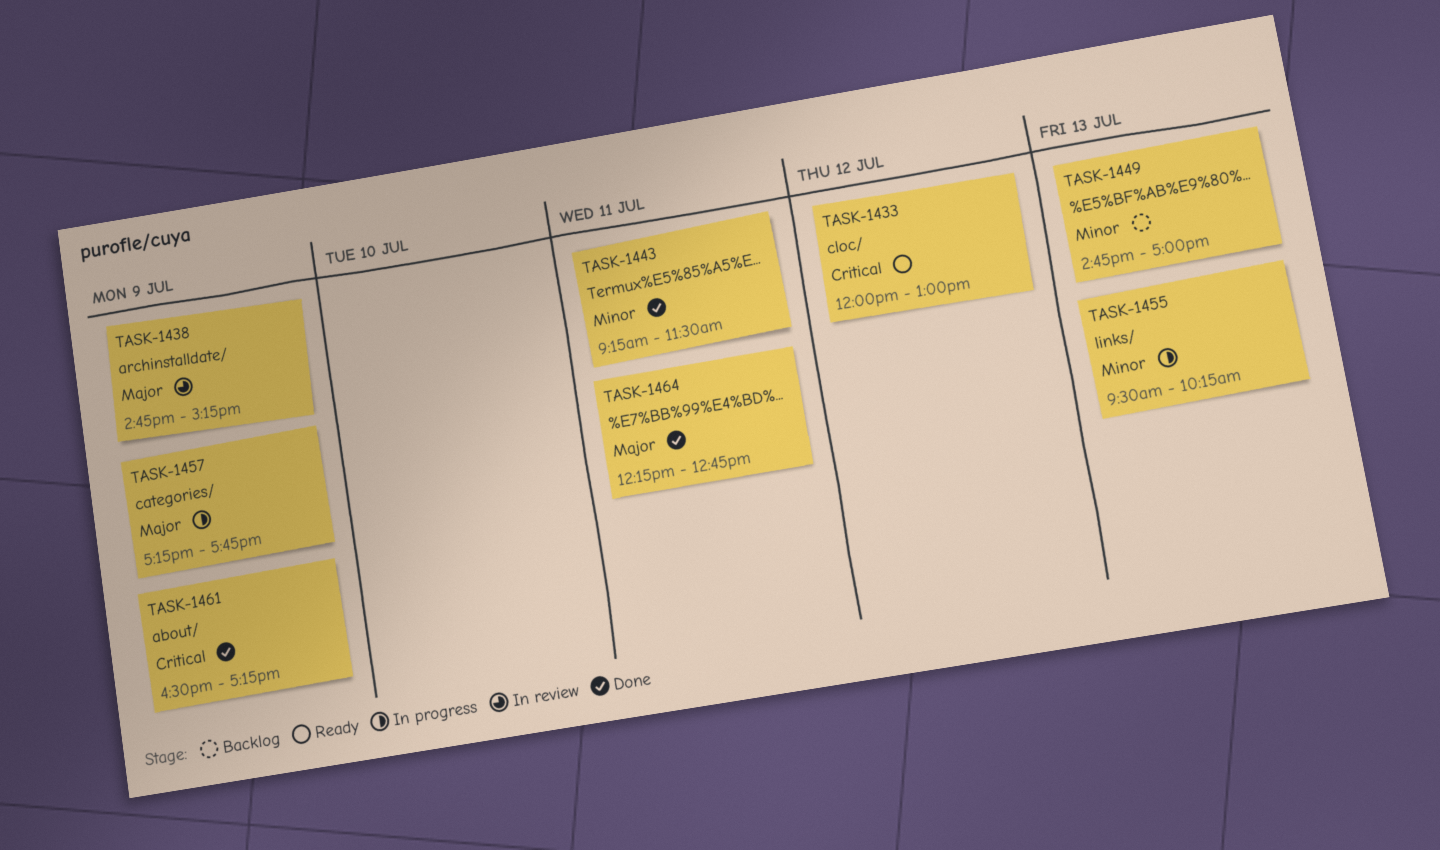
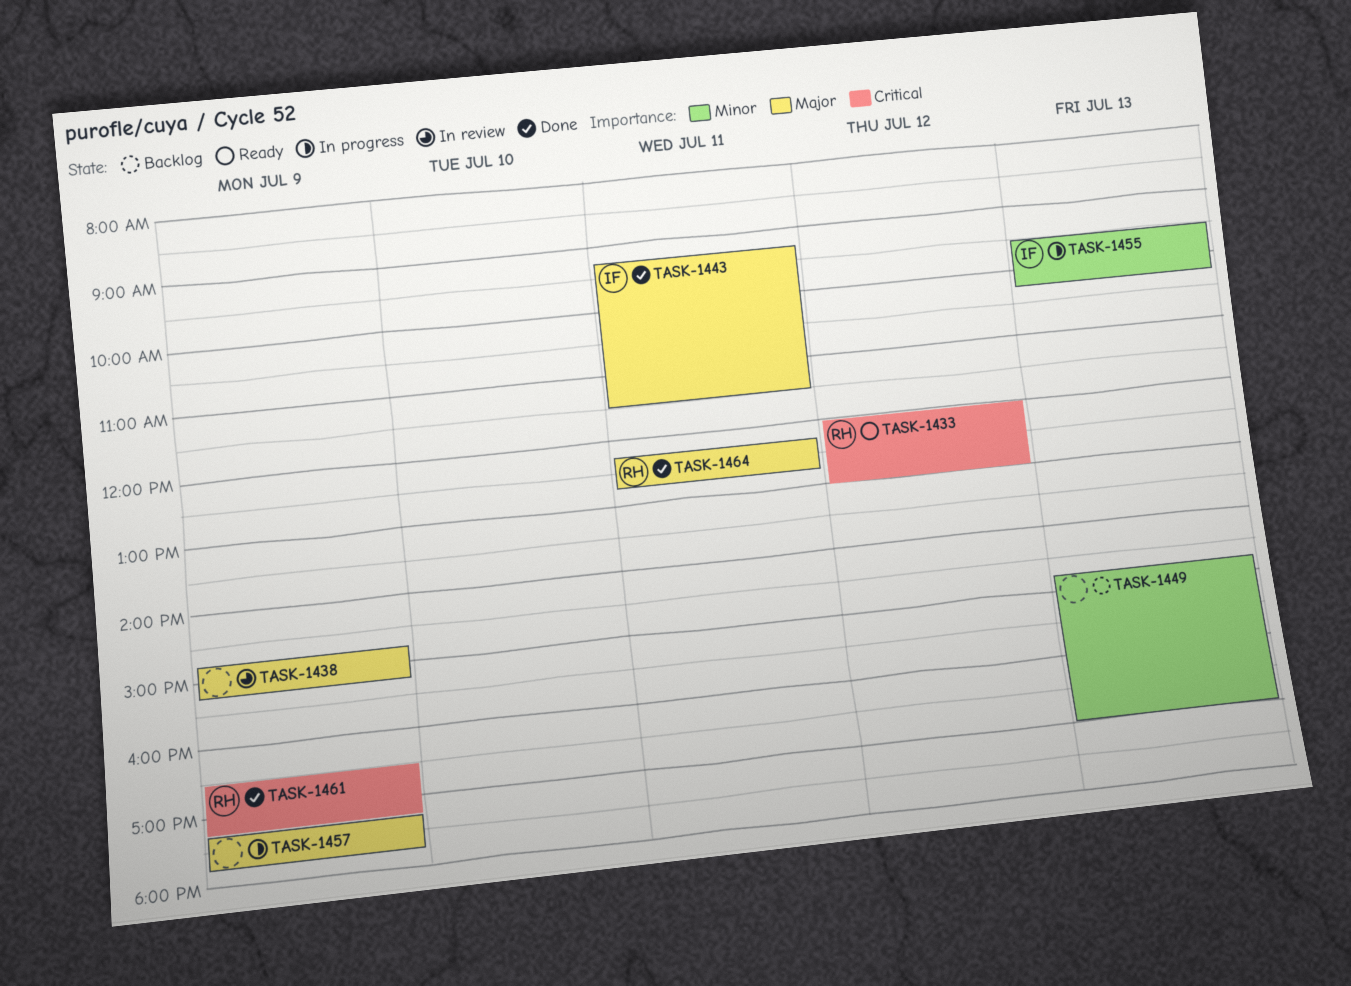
TASK-1443, priority: Minor -> Major

